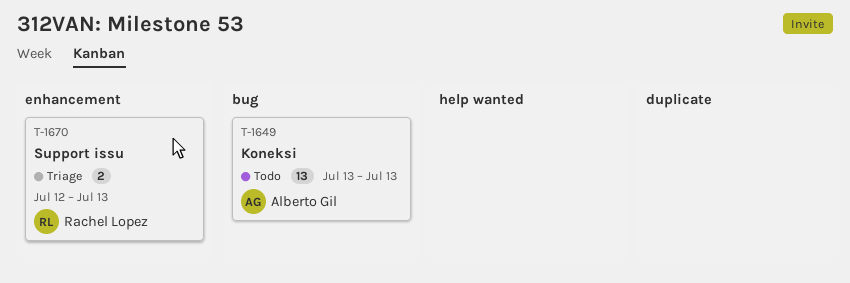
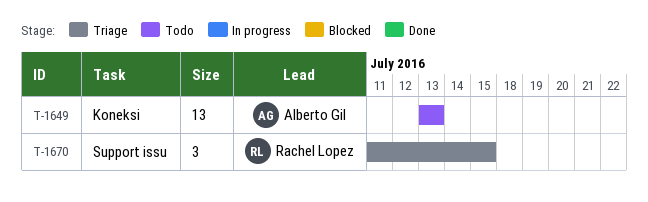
T-1670, estimate: 2 -> 3
T-1670, start: Jul 12 -> Jul 11
T-1670, due: Jul 13 -> Jul 15

